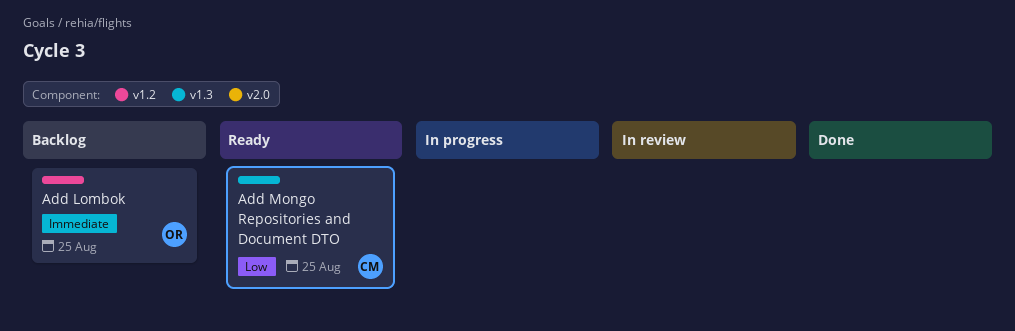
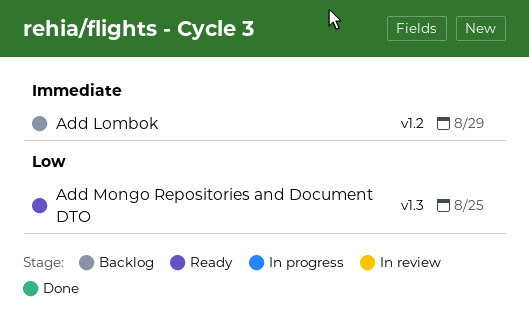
Add Lombok, due: Aug 25 -> Aug 29

